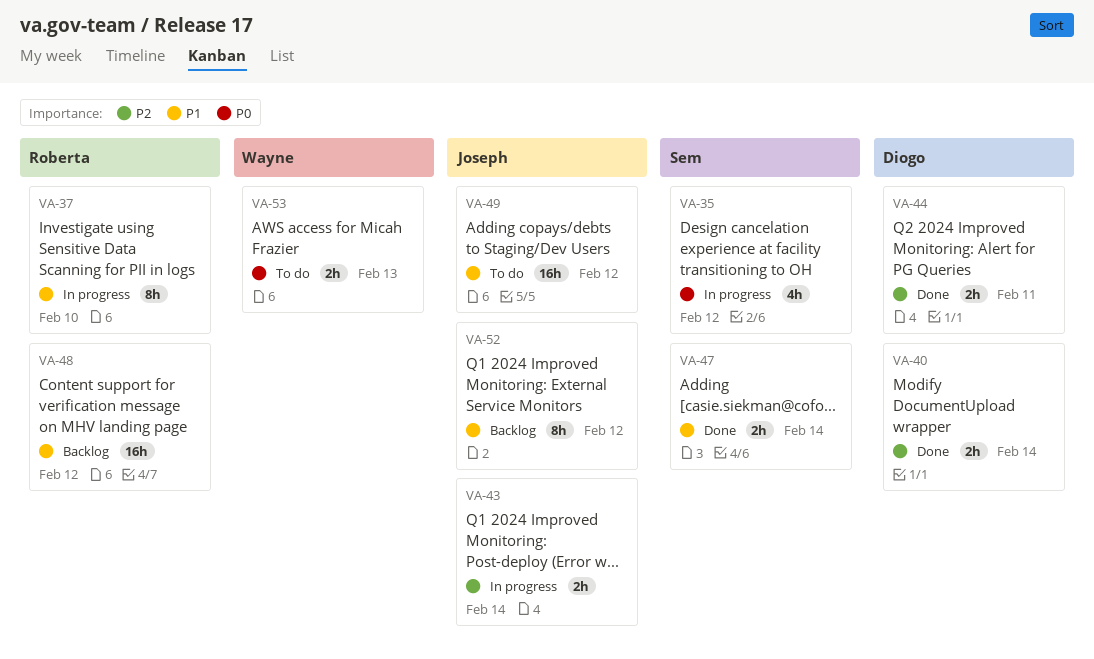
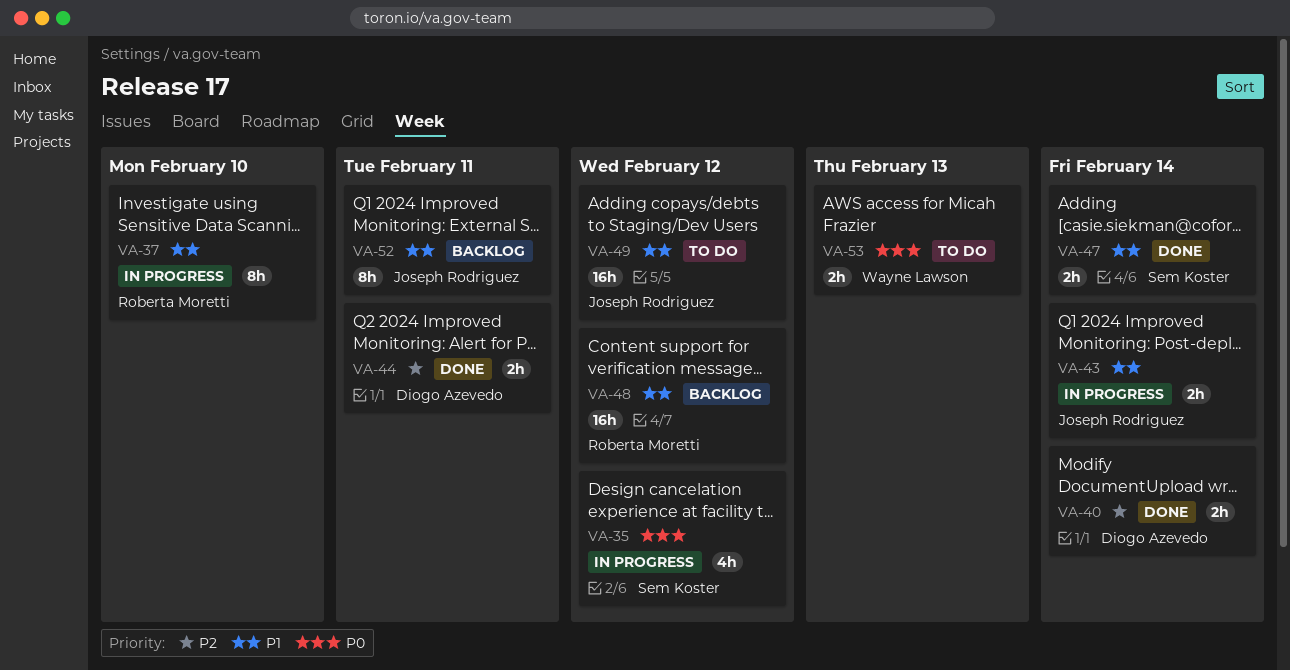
VA-43, priority: P2 -> P1
VA-52, due: Feb 12 -> Feb 11

